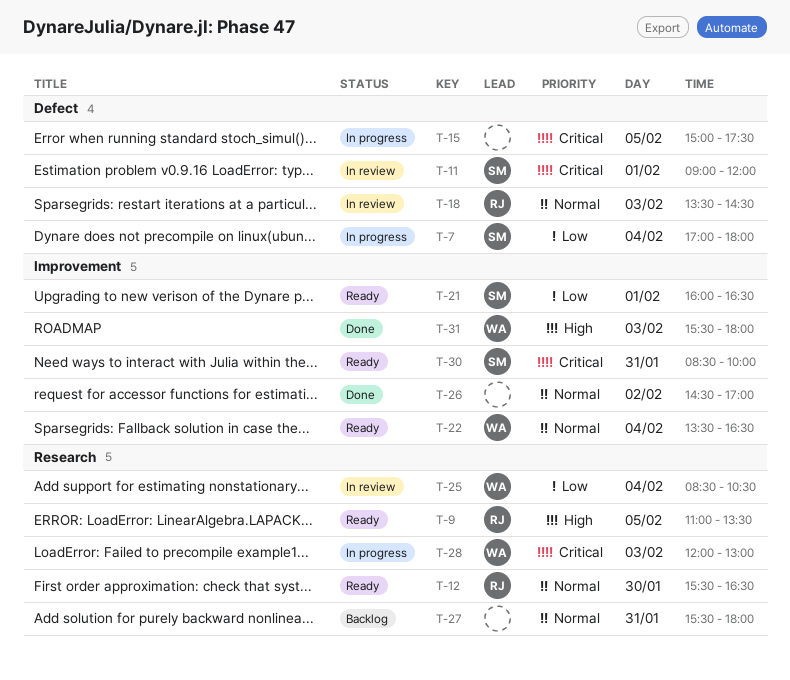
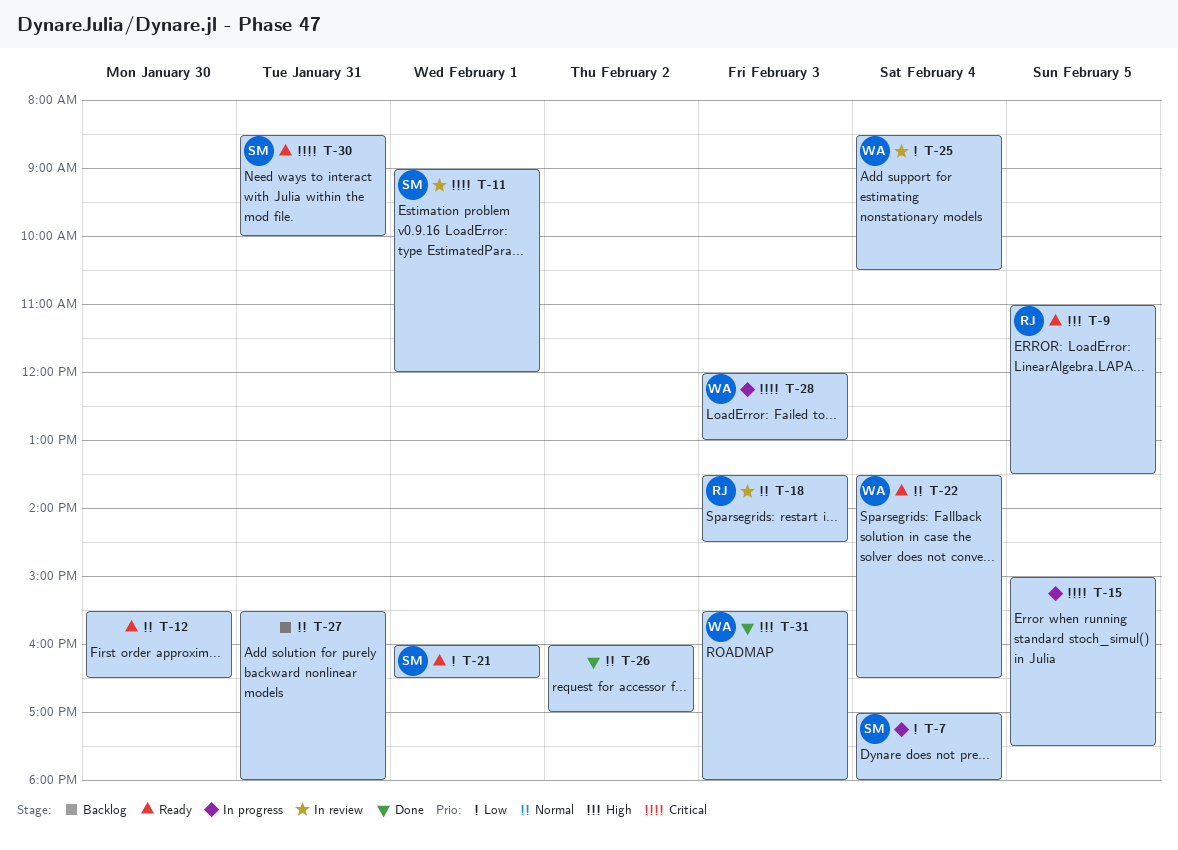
T-12, owner: RJ -> none
T-26, begins: 14:30 -> 16:00

